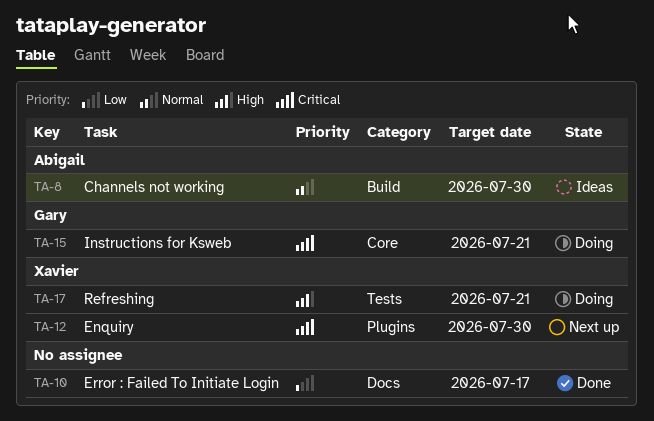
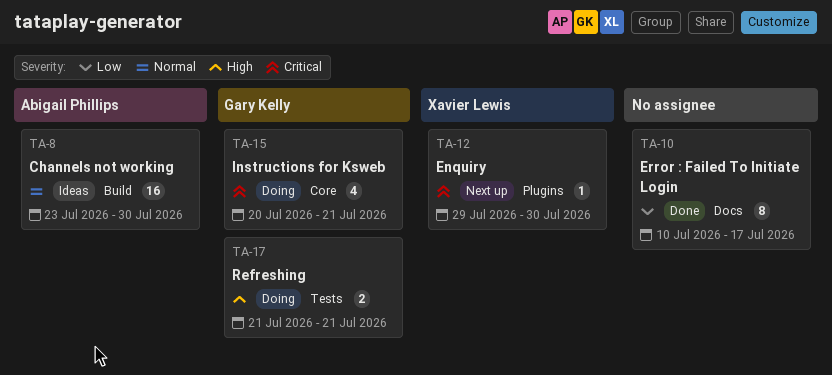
TA-17, owner: Xavier Lewis -> Gary Kelly

